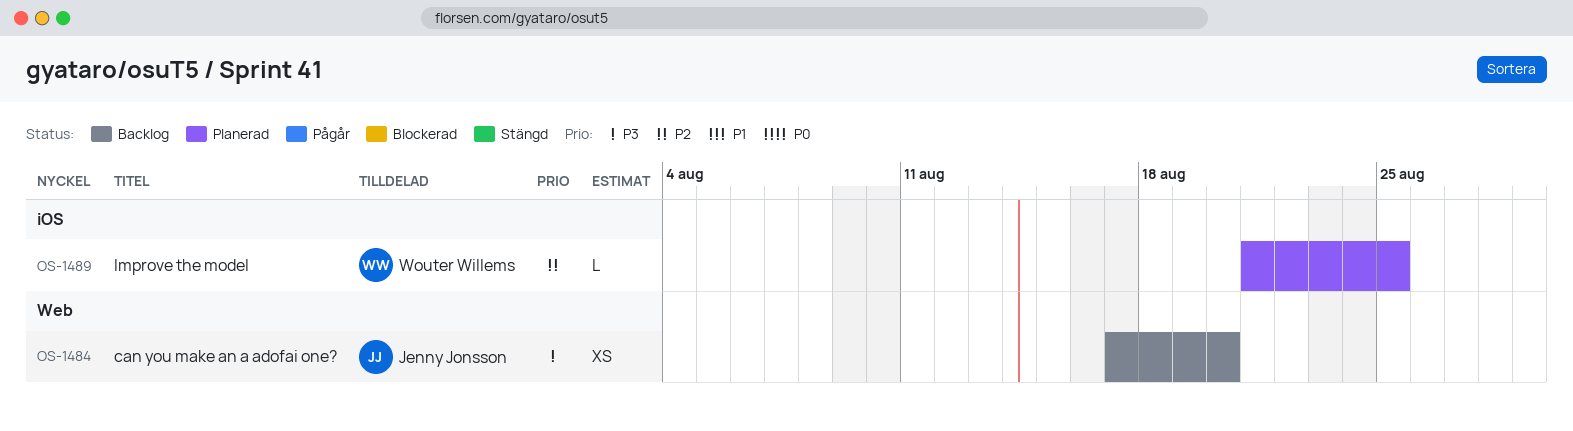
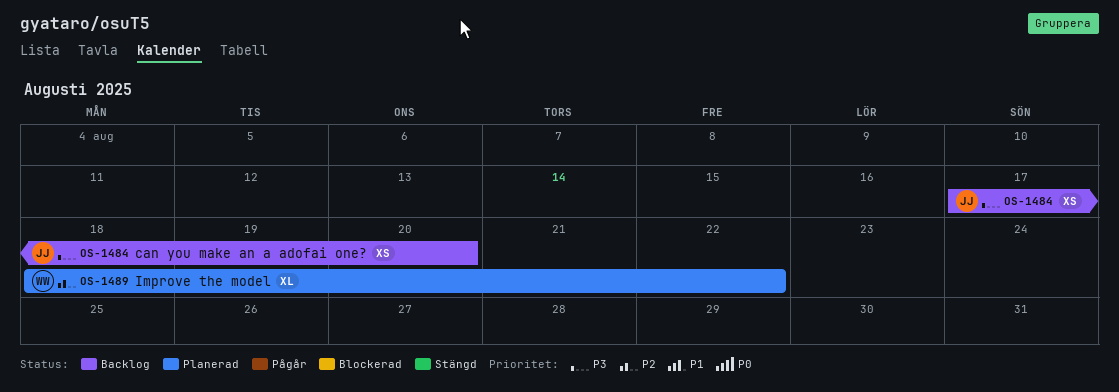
OS-1489, estimate: L -> XL
OS-1489, start: Aug 21 -> Aug 18
OS-1489, due: Aug 25 -> Aug 22

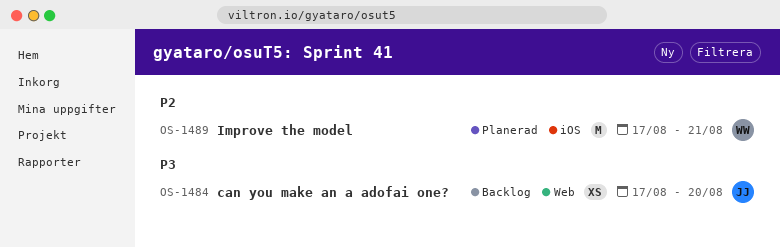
OS-1489, estimate: XL -> M
OS-1489, start: Aug 18 -> Aug 17
OS-1489, due: Aug 22 -> Aug 21

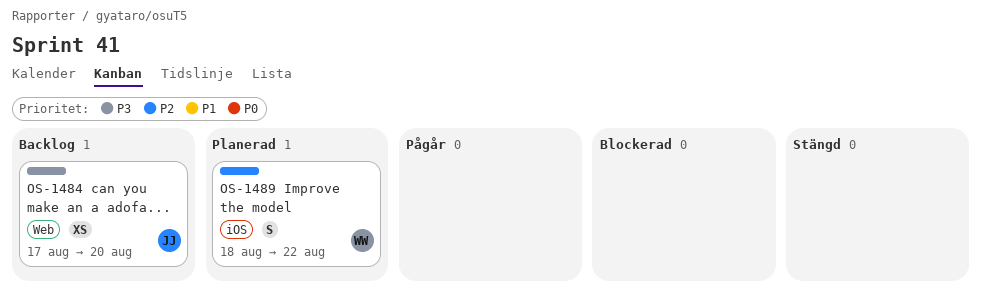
OS-1489, estimate: M -> S
OS-1489, start: Aug 17 -> Aug 18
OS-1489, due: Aug 21 -> Aug 22

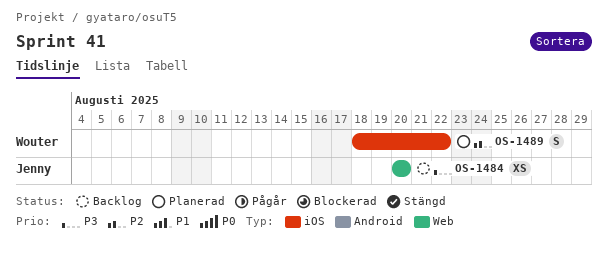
OS-1484, start: Aug 17 -> Aug 20

